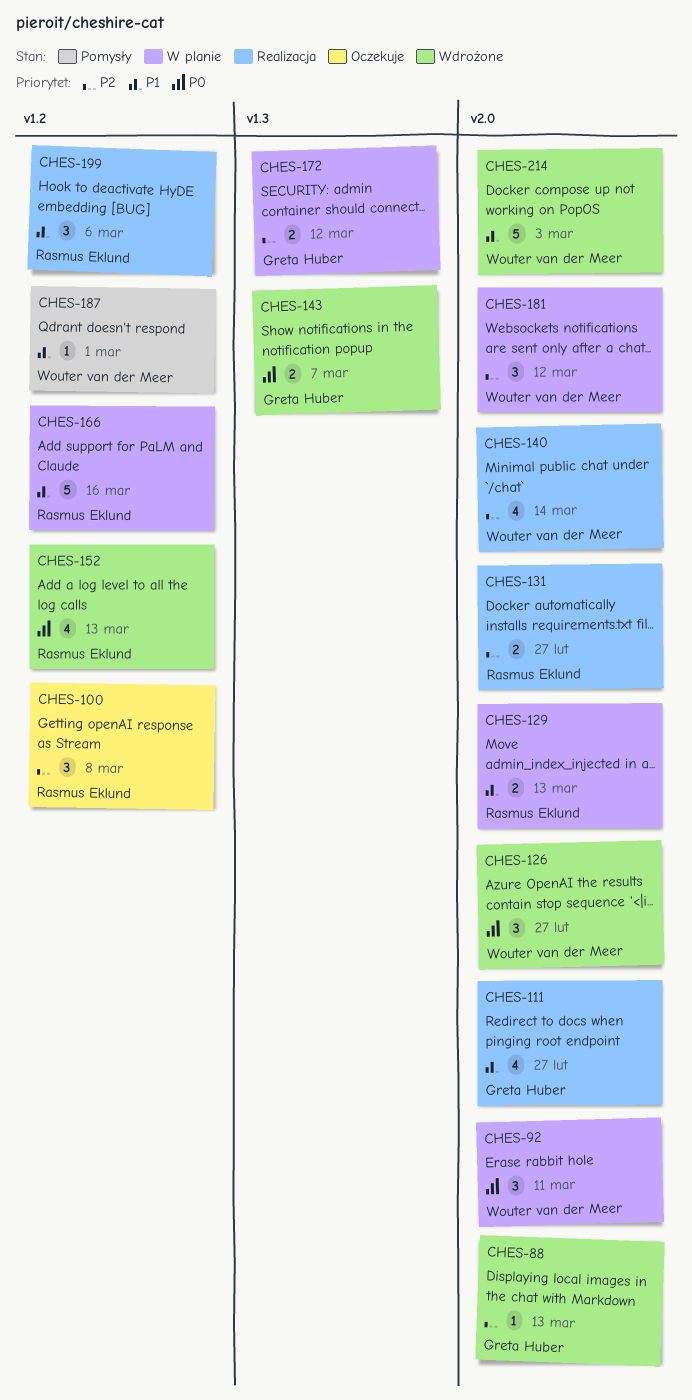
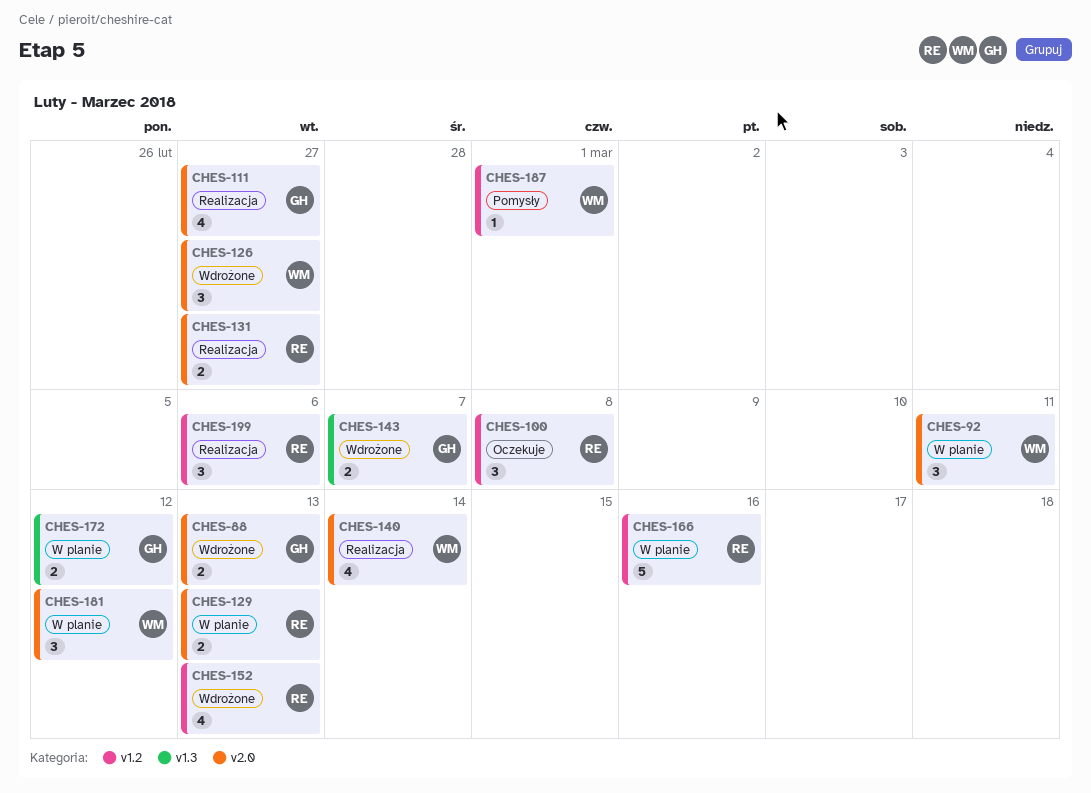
CHES-88, estimate: 1 -> 2
CHES-214: present -> none

